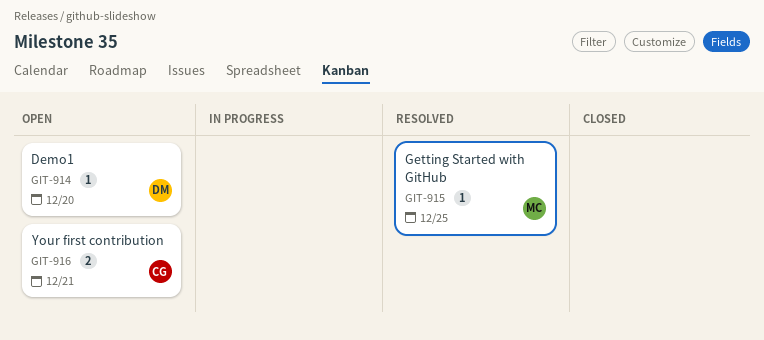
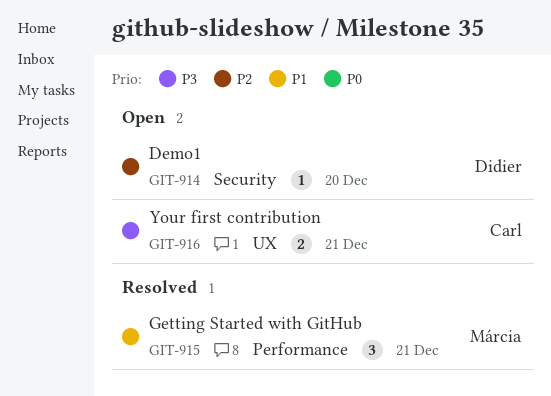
GIT-915, estimate: 1 -> 3
GIT-915, due: Dec 25 -> Dec 21

